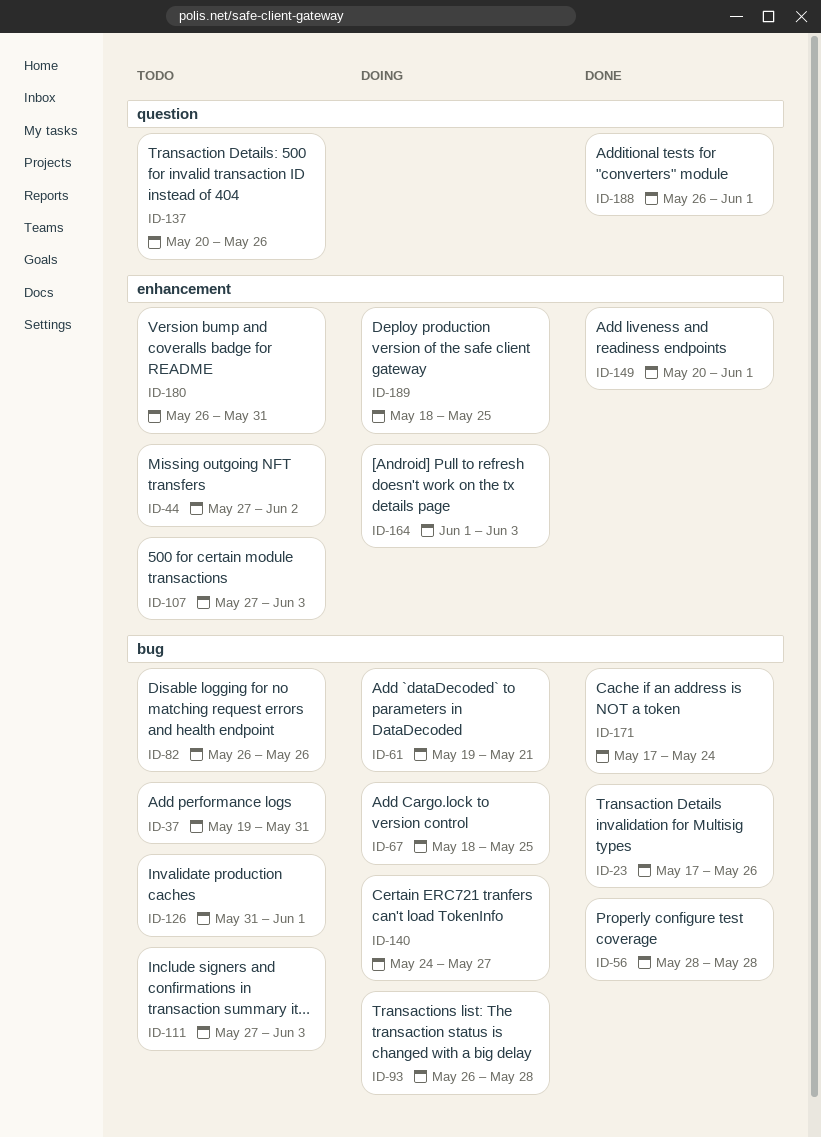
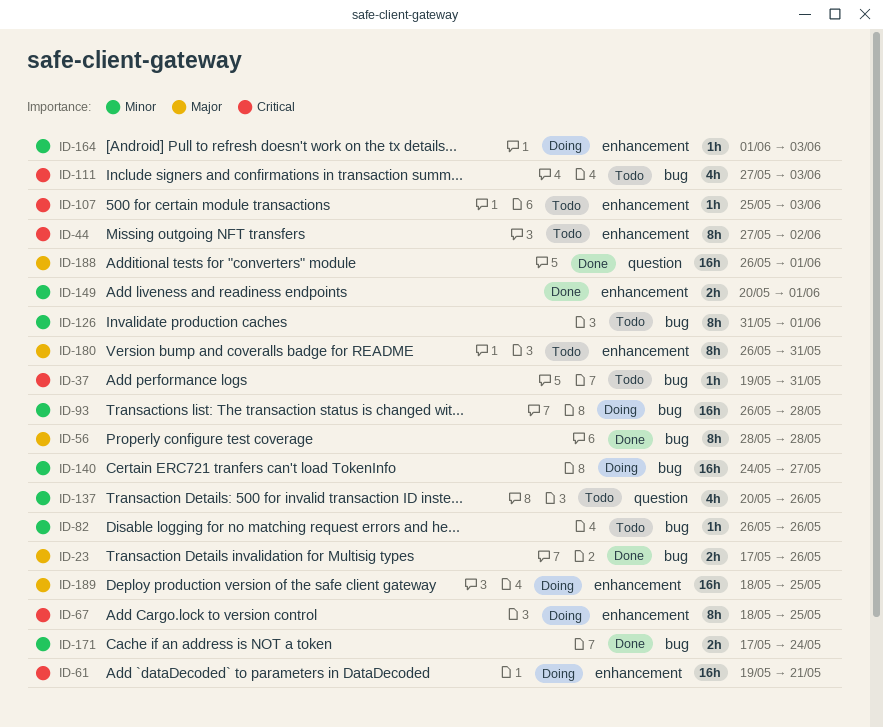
ID-61, label: bug -> enhancement
ID-67, label: bug -> enhancement
ID-107, start: May 27 -> May 25

